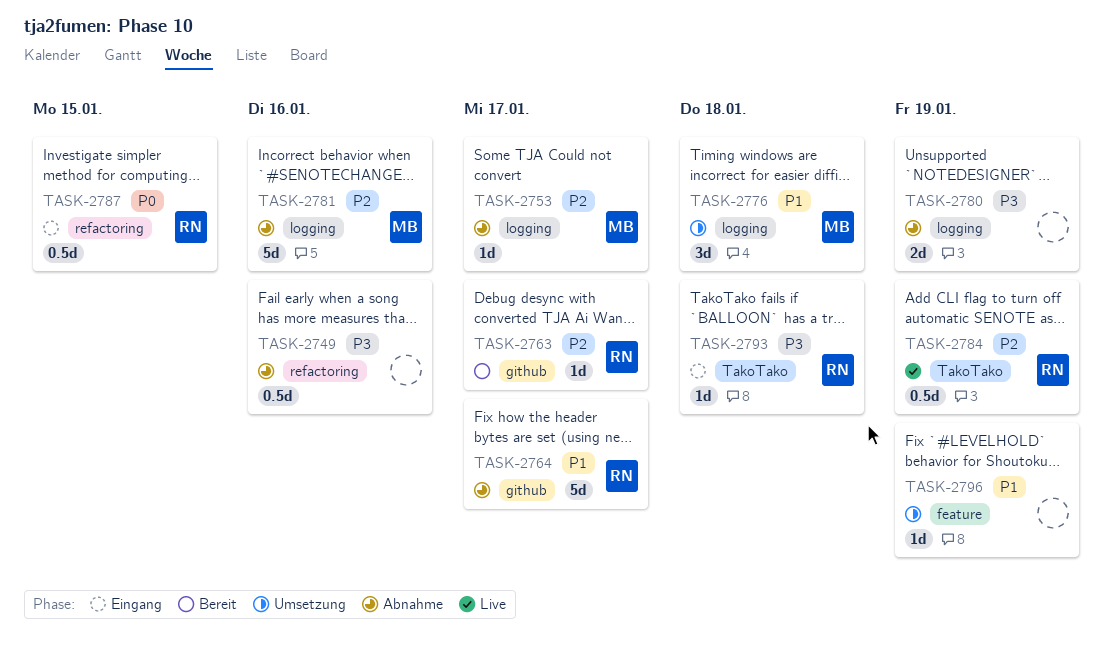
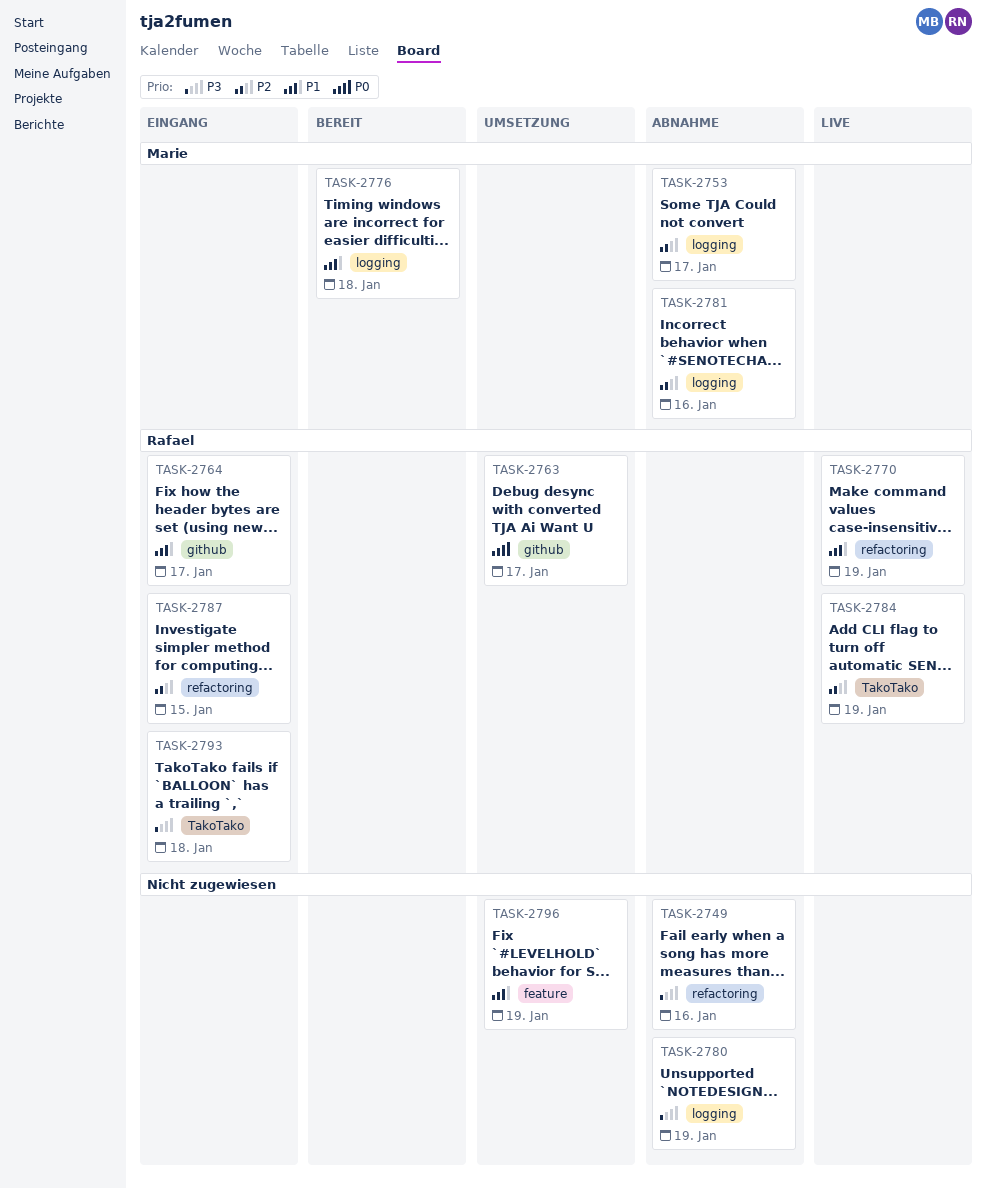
TASK-2763, status: Bereit -> Umsetzung
TASK-2763, priority: P2 -> P0
TASK-2764, status: Abnahme -> Eingang
TASK-2770: none -> present
TASK-2776, status: Umsetzung -> Bereit
TASK-2787, priority: P0 -> P2

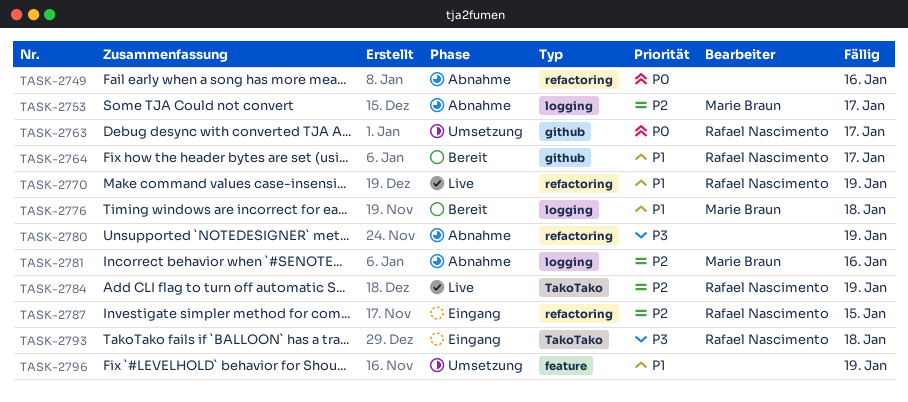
TASK-2749, priority: P3 -> P0
TASK-2764, status: Eingang -> Bereit
TASK-2780, label: logging -> refactoring

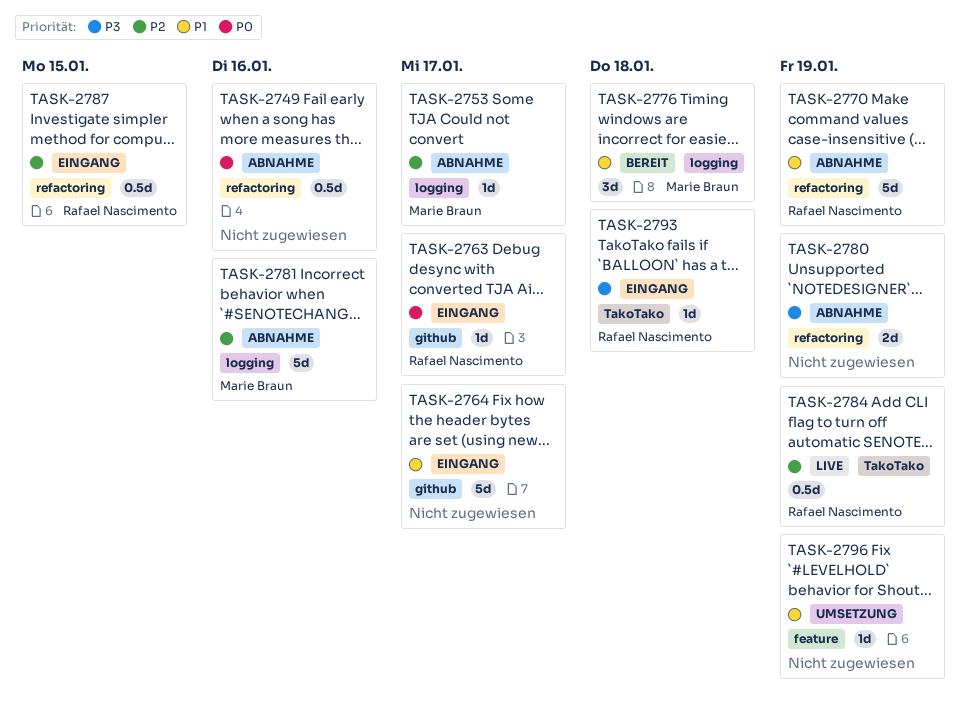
TASK-2763, status: Umsetzung -> Eingang
TASK-2764, status: Bereit -> Eingang
TASK-2764, owner: Rafael Nascimento -> none
TASK-2770, status: Live -> Abnahme

